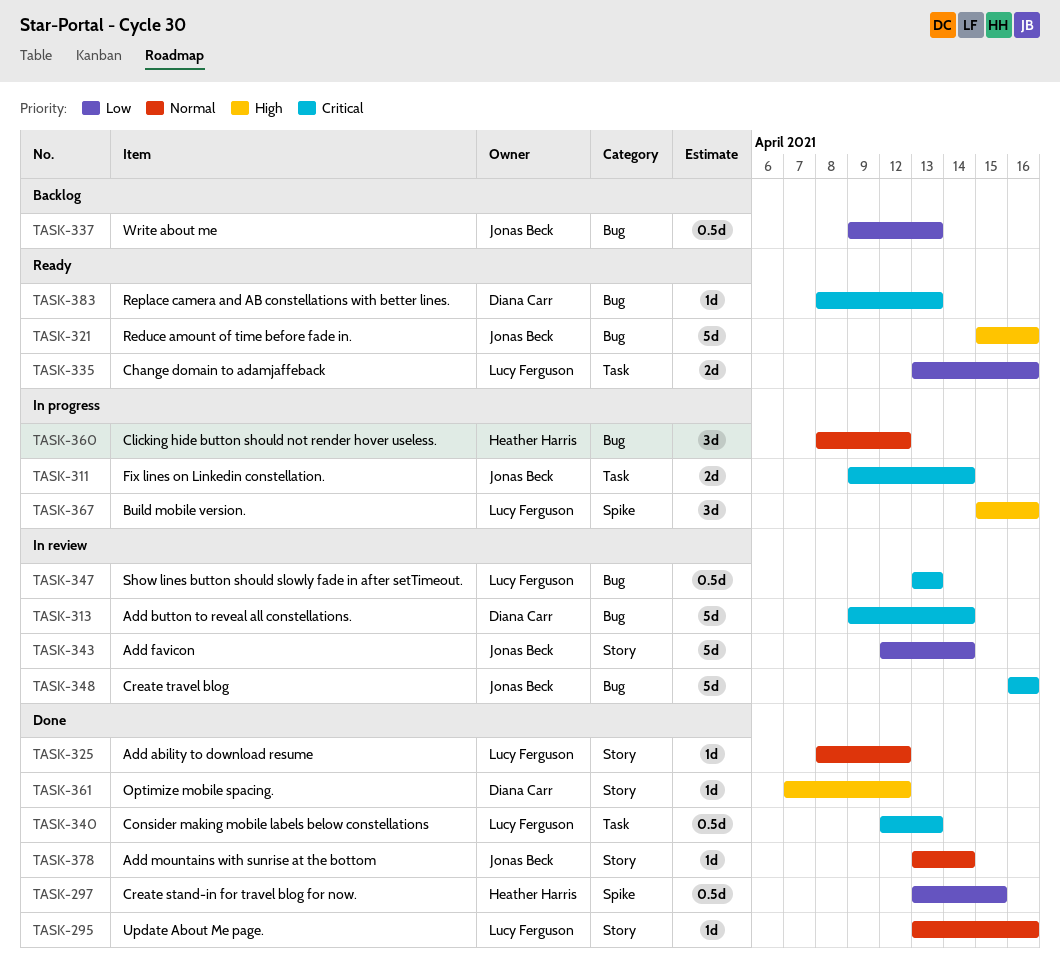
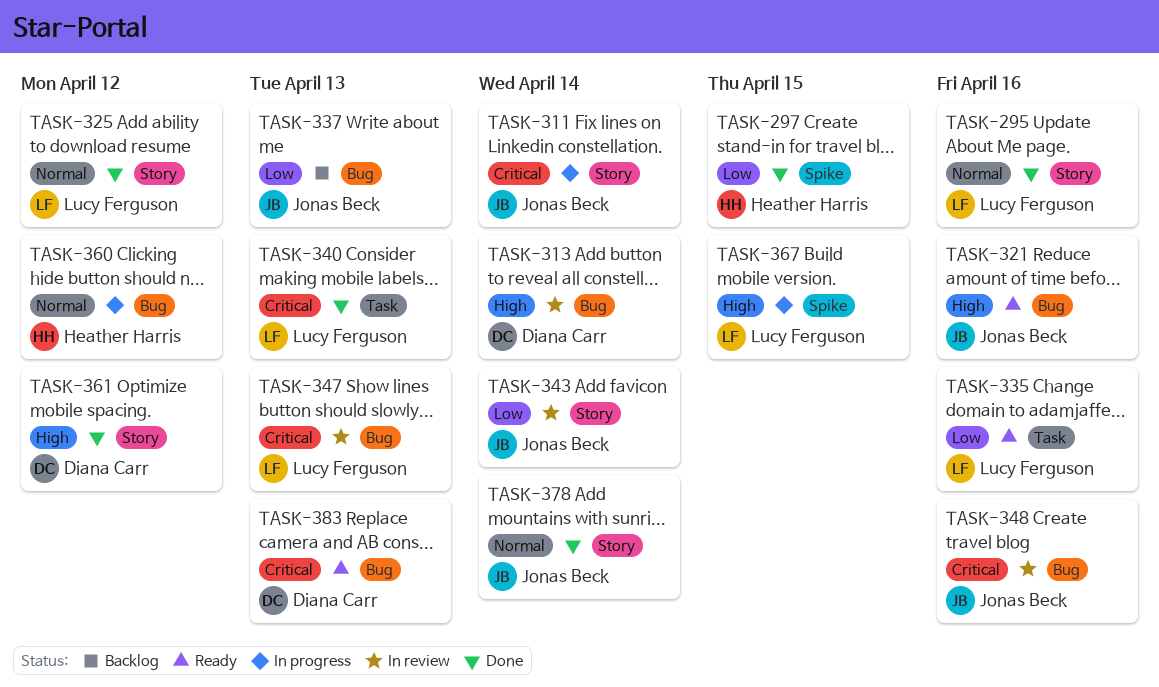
TASK-311, label: Task -> Story
TASK-313, priority: Critical -> High
TASK-367, due: Apr 16 -> Apr 15

